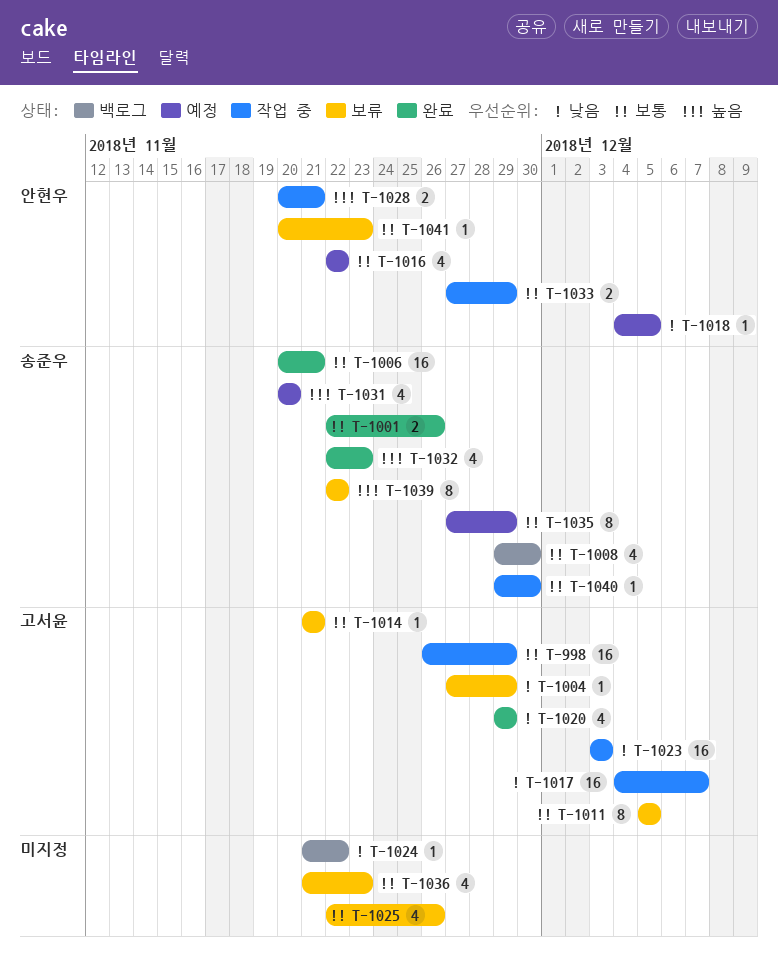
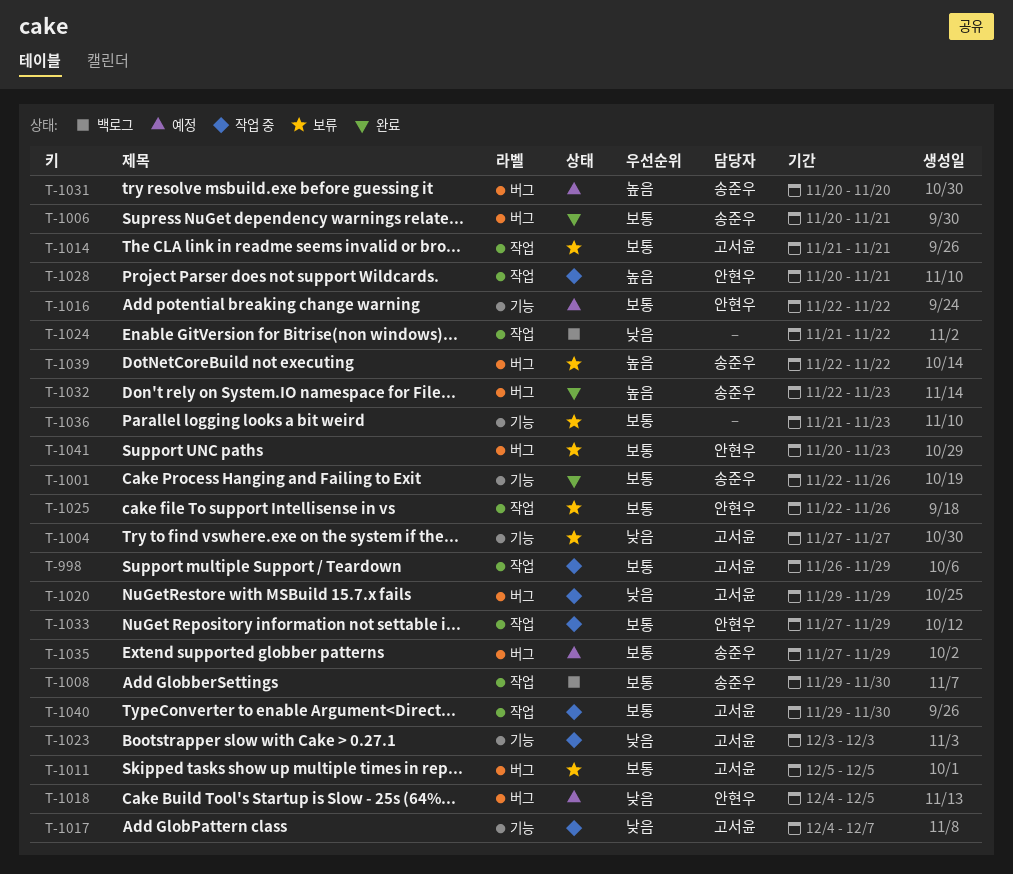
T-1004, due: Nov 29 -> Nov 27
T-1020, status: 완료 -> 작업 중
T-1025, owner: none -> 안현우
T-1040, owner: 송준우 -> 고서윤

